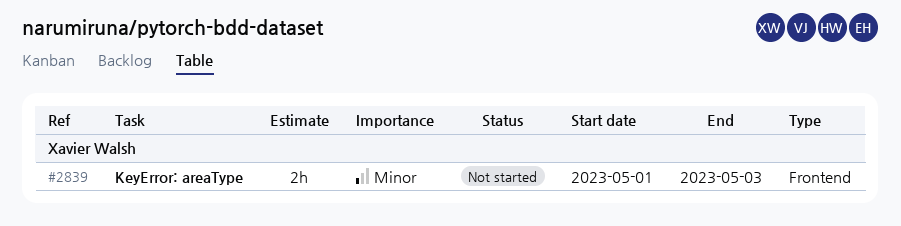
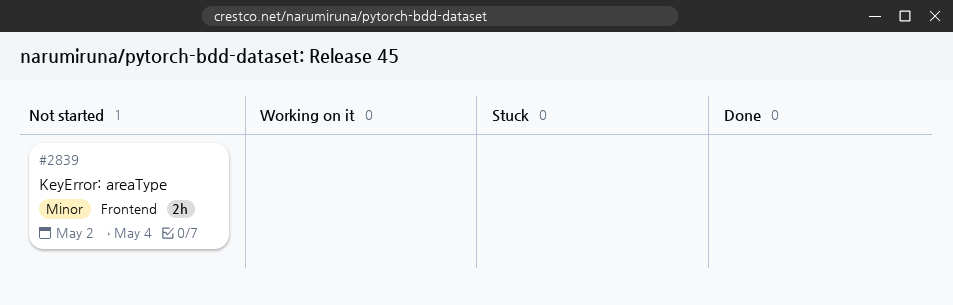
#2839, start: May 1 -> May 2
#2839, due: May 3 -> May 4

